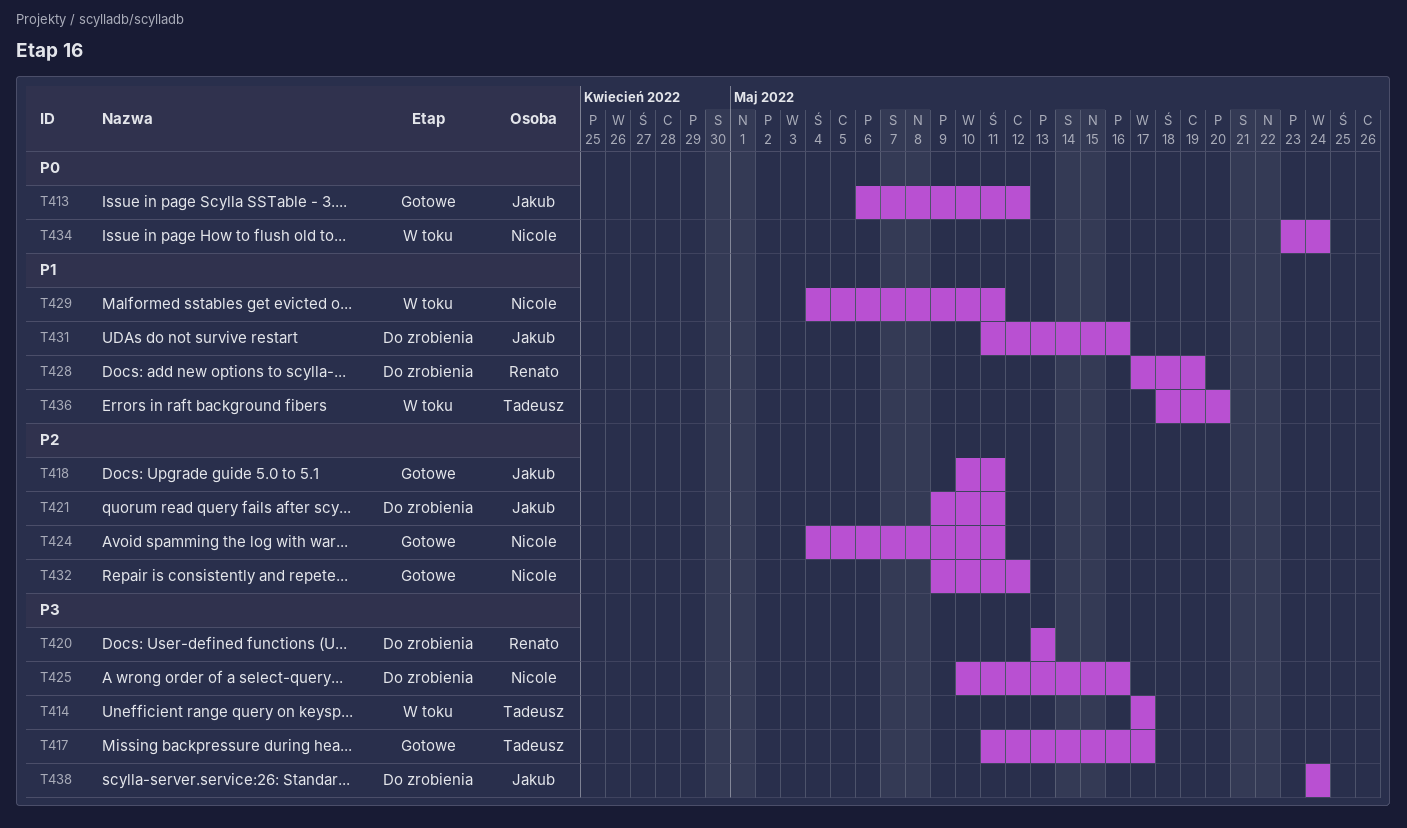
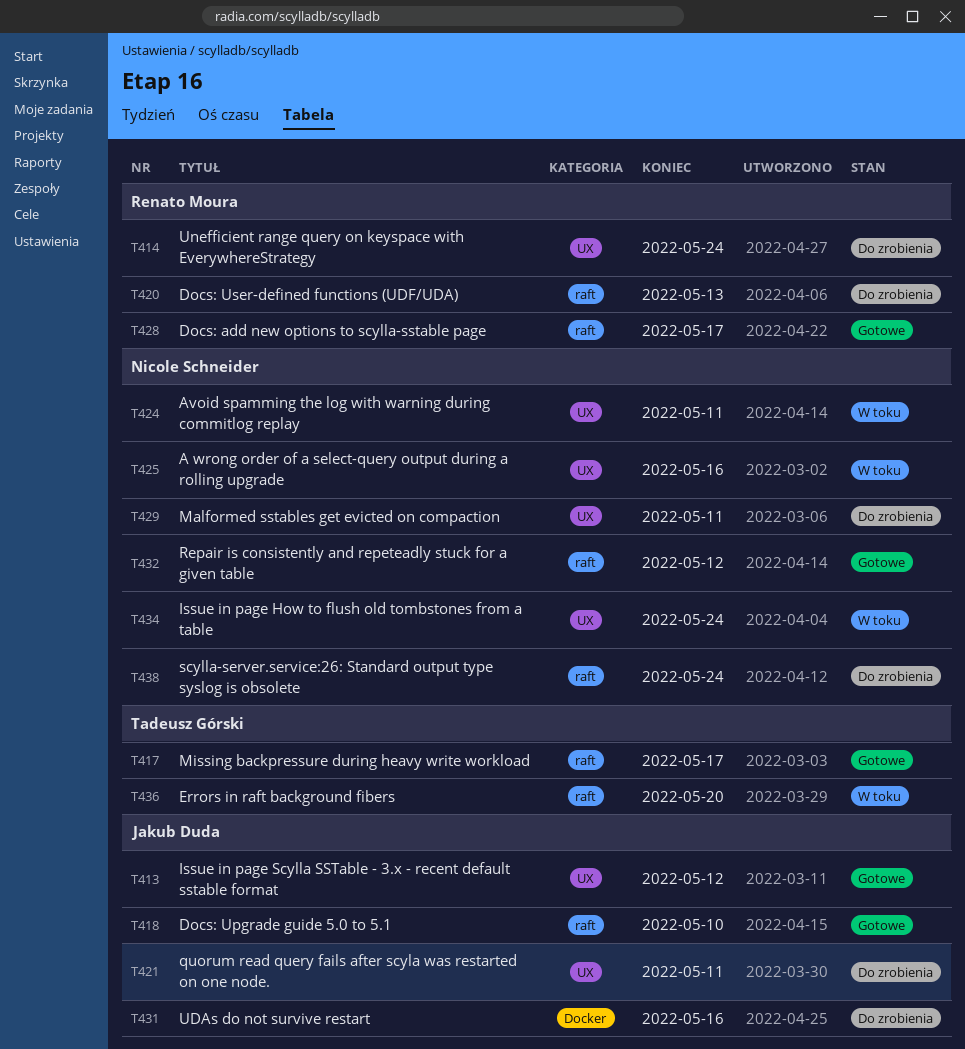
T414, status: W toku -> Do zrobienia
T414, owner: Tadeusz Górski -> Renato Moura
T414, due: May 17 -> May 24
T418, due: May 11 -> May 10
T424, status: Gotowe -> W toku
T425, status: Do zrobienia -> W toku
T428, status: Do zrobienia -> Gotowe
T428, due: May 19 -> May 17
T429, status: W toku -> Do zrobienia
T438, owner: Jakub Duda -> Nicole Schneider

